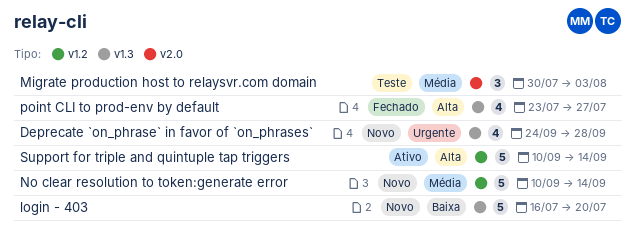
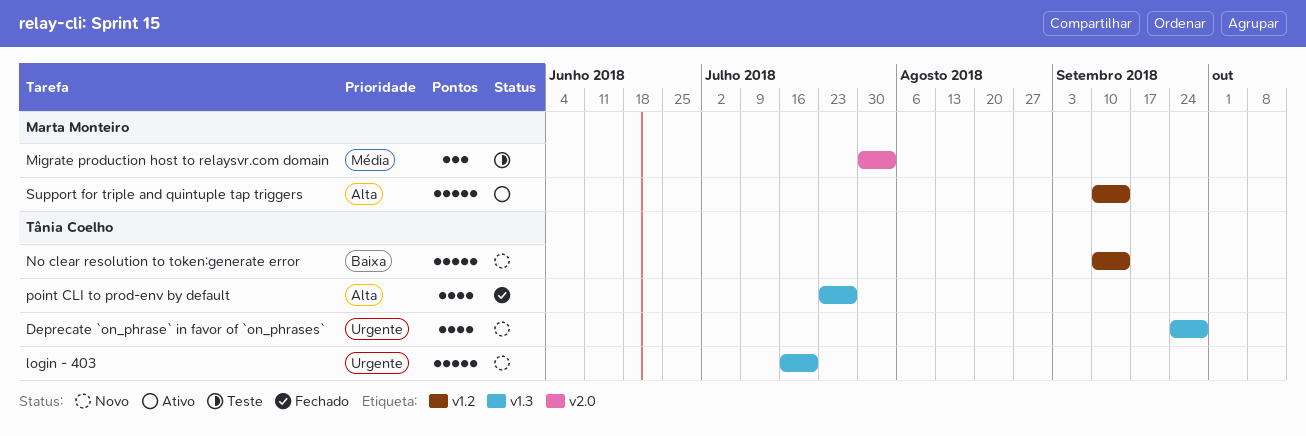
login - 403, priority: Baixa -> Urgente
No clear resolution to token:generate error, priority: Média -> Baixa

